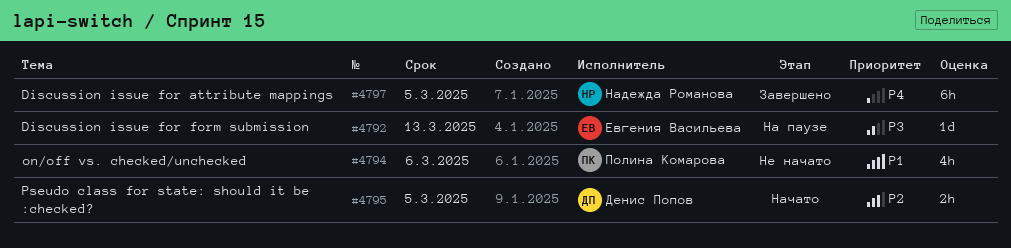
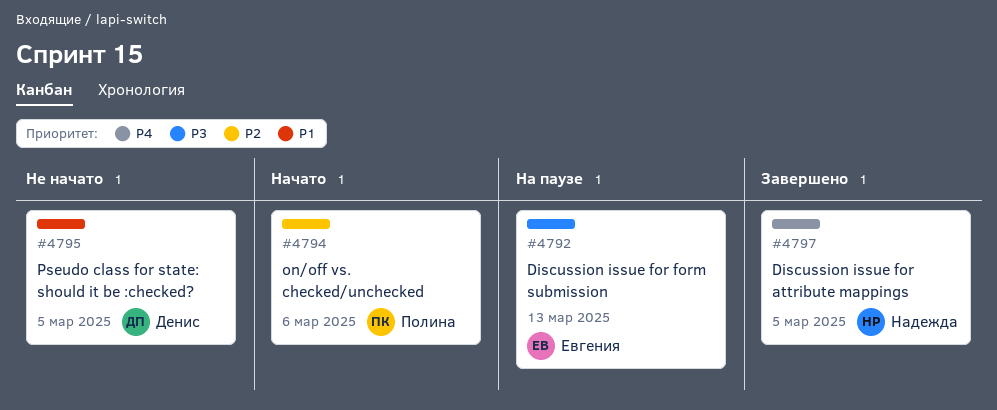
#4794, status: Не начато -> Начато
#4794, priority: P1 -> P2
#4795, status: Начато -> Не начато
#4795, priority: P2 -> P1

